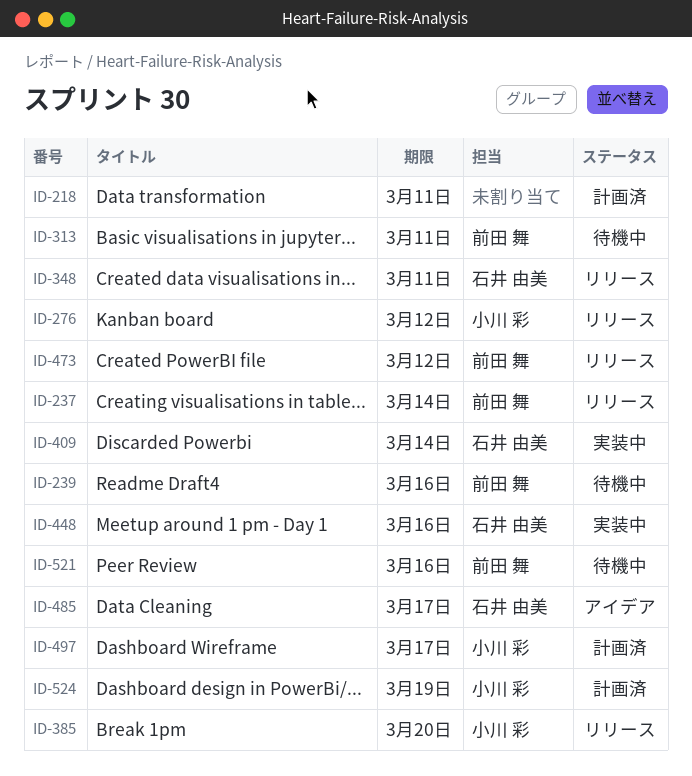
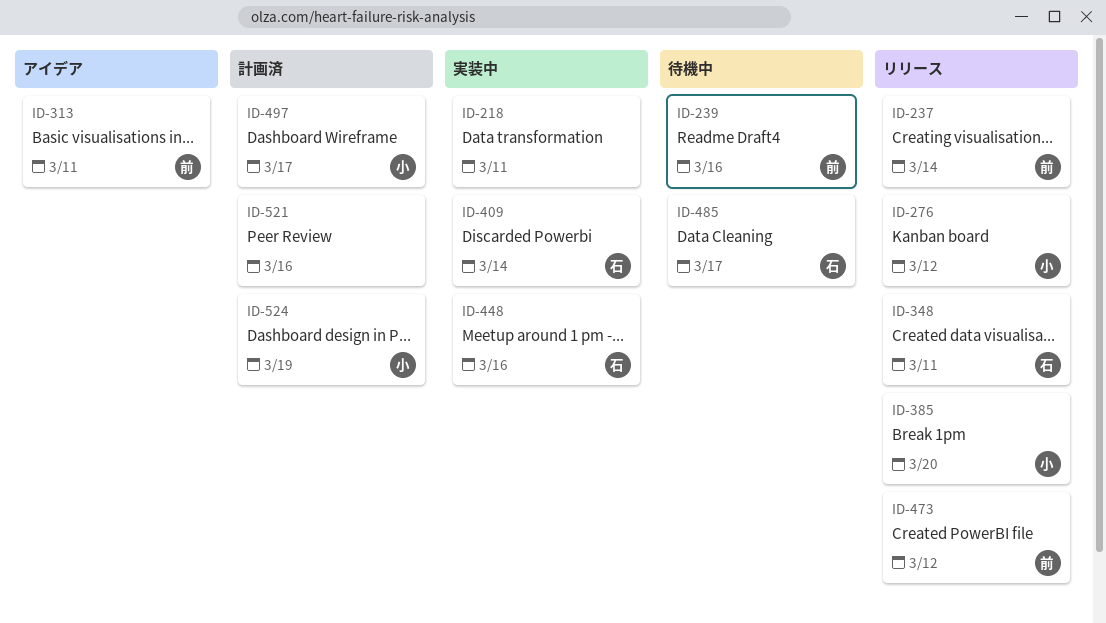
ID-218, status: 計画済 -> 実装中
ID-313, status: 待機中 -> アイデア
ID-485, status: アイデア -> 待機中
ID-521, status: 待機中 -> 計画済
ID-521, owner: 前田 舞 -> none

